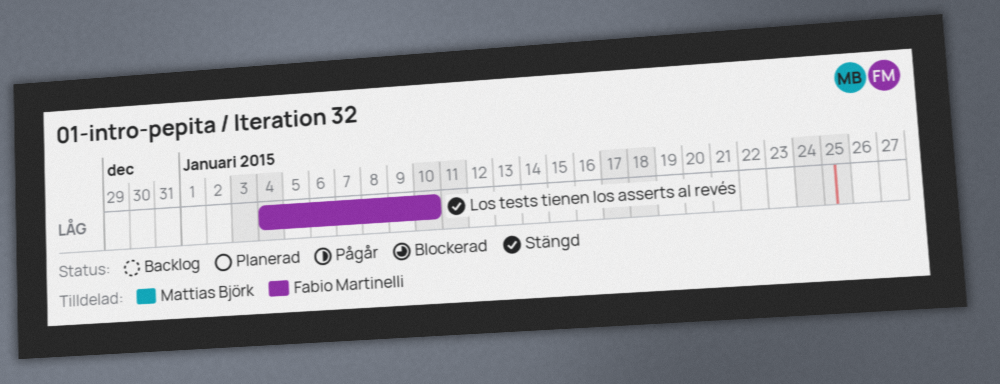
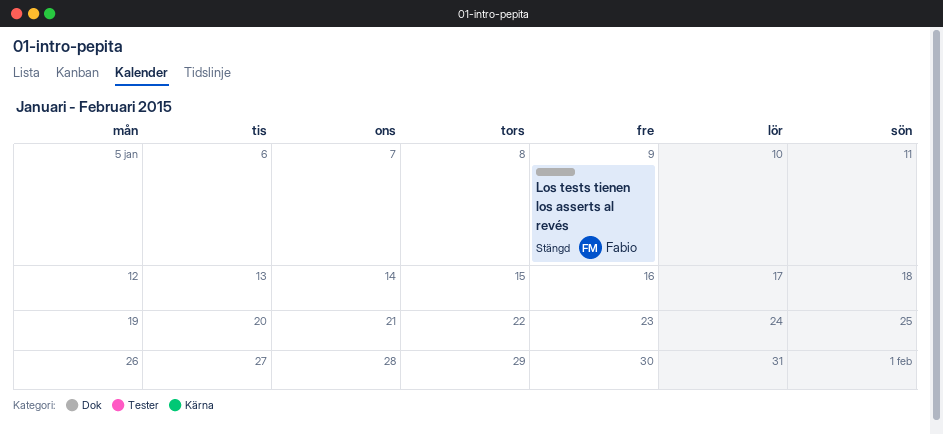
Los tests tienen los asserts al revés, due: Jan 10 -> Jan 9

